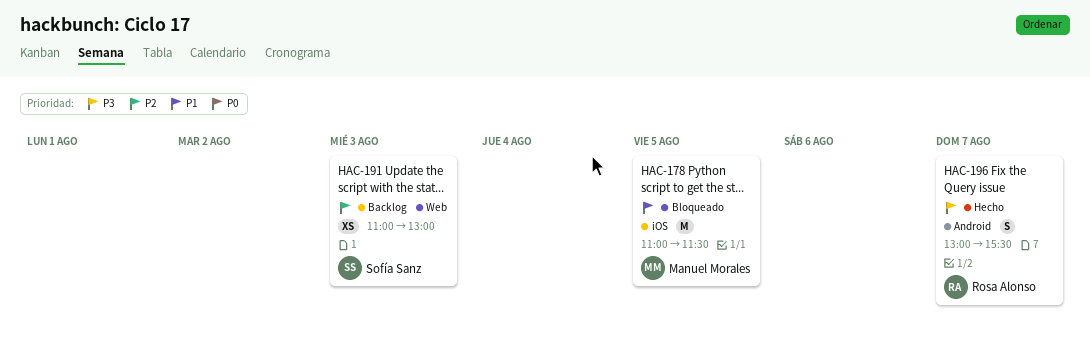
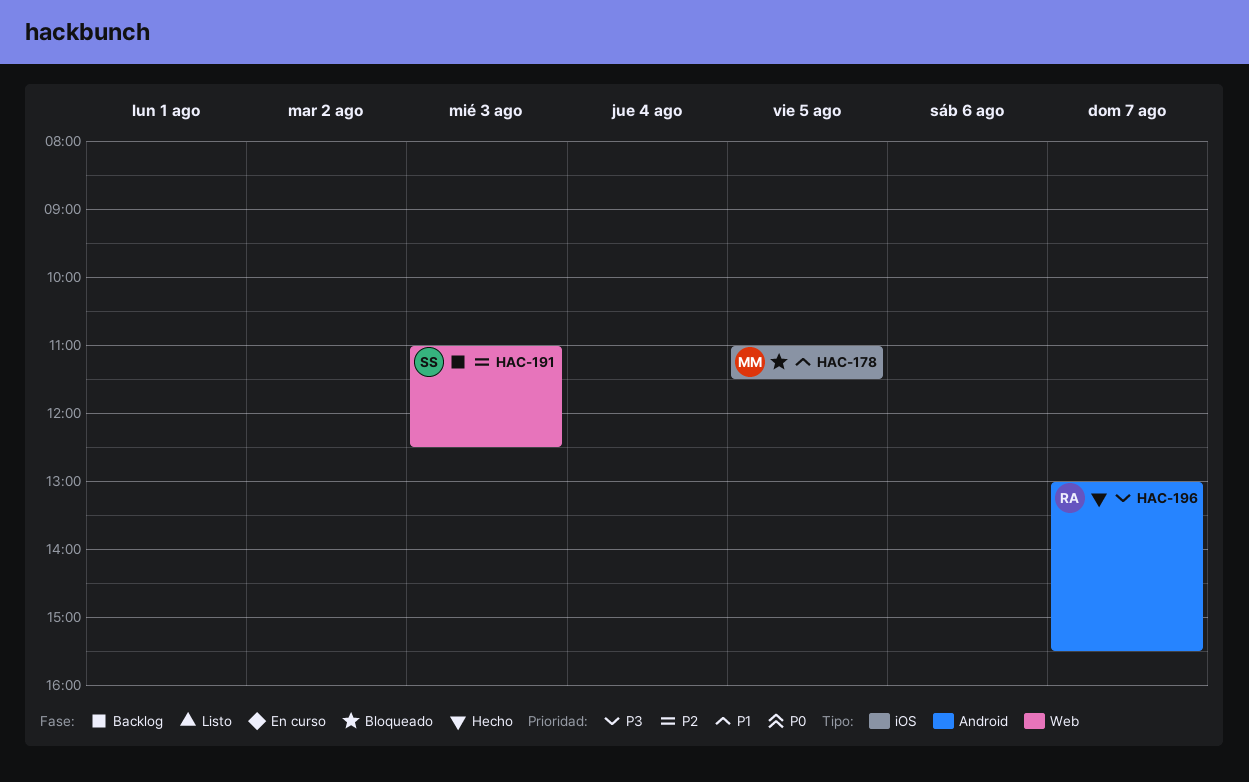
HAC-191, ends: 13:00 -> 12:30

